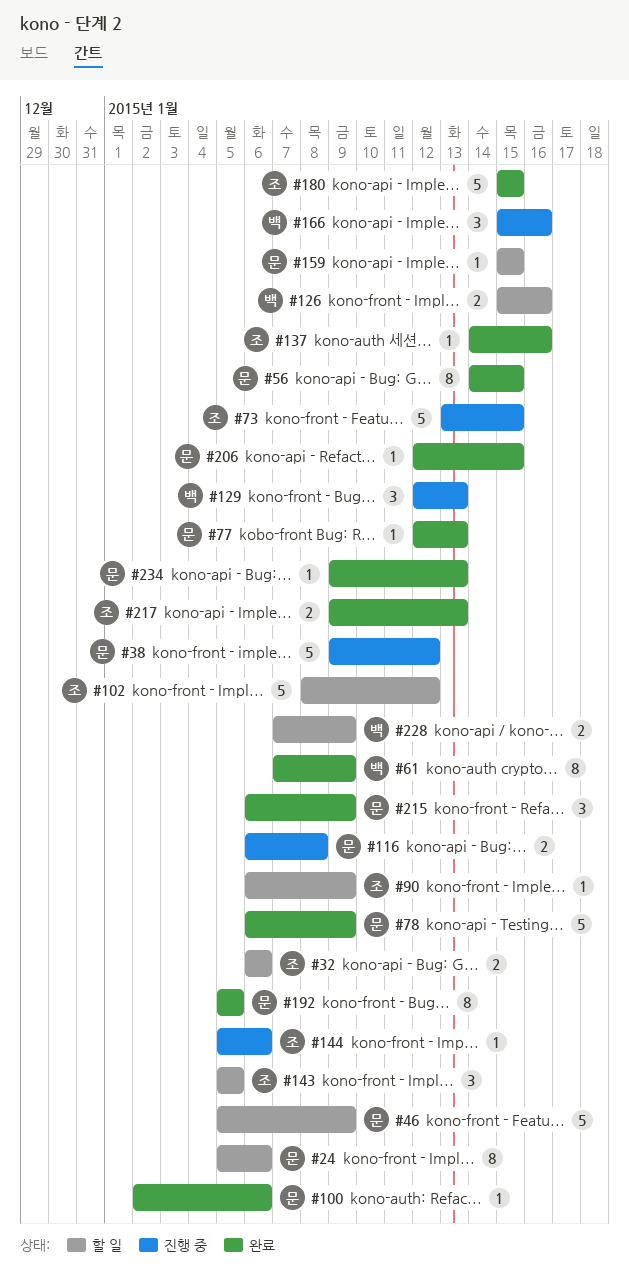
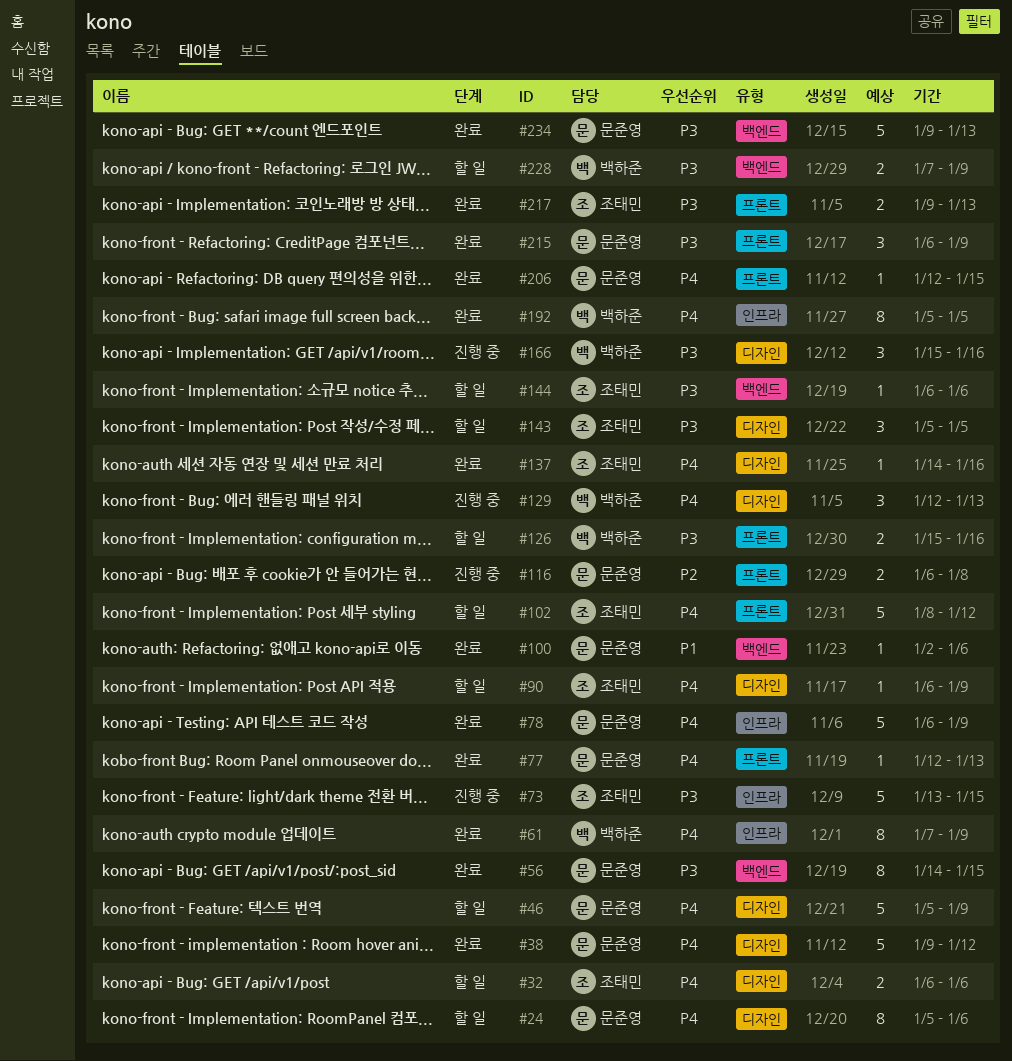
#38, status: 진행 중 -> 완료
#144, status: 진행 중 -> 할 일
#144, start: Jan 5 -> Jan 6
#159: present -> none
#180: present -> none
#192, owner: 문준영 -> 백하준
#234, estimate: 1 -> 5

